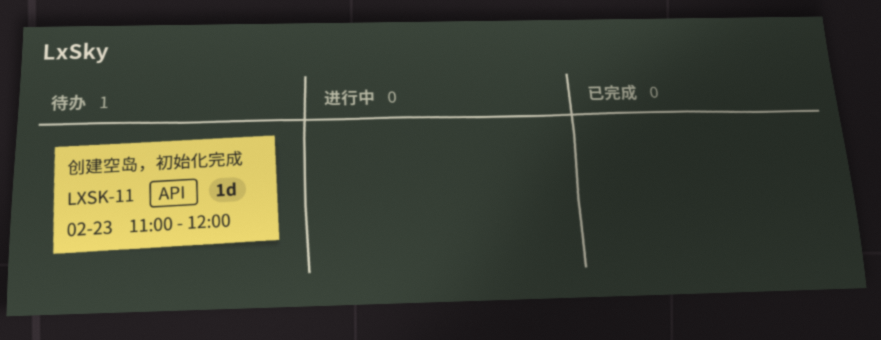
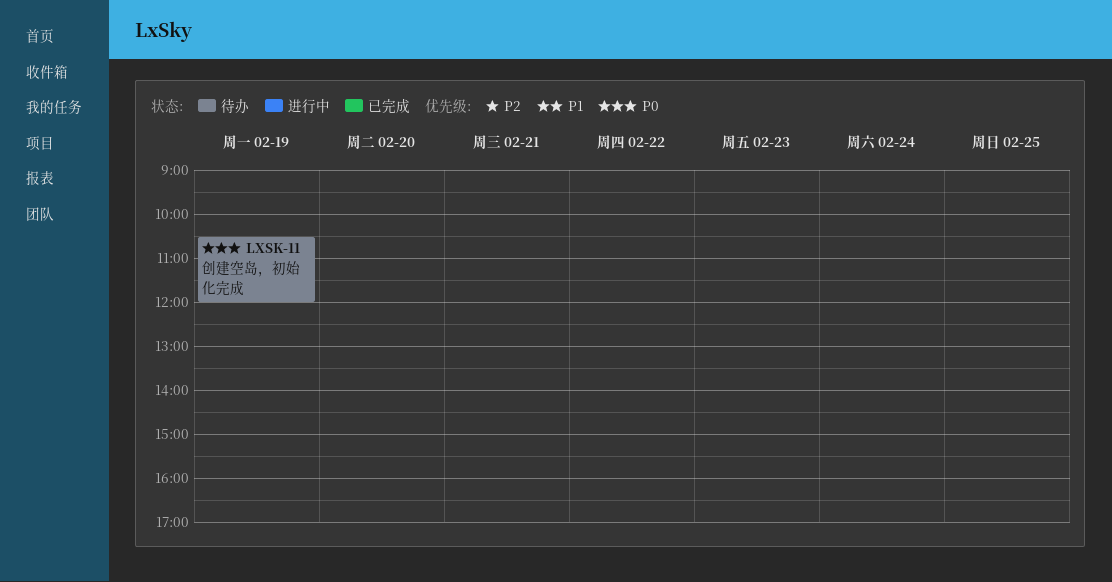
LXSK-11, day: Feb 23 -> Feb 19
LXSK-11, begins: 11:00 -> 10:30

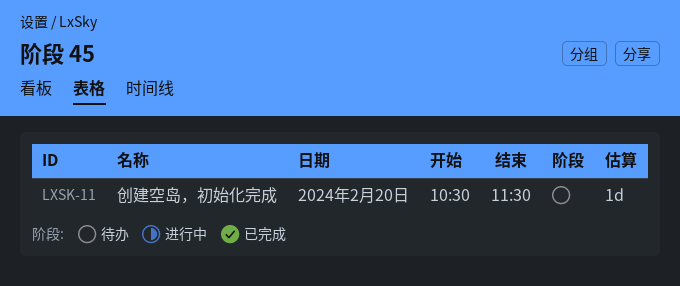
LXSK-11, day: Feb 19 -> Feb 20
LXSK-11, ends: 12:00 -> 11:30

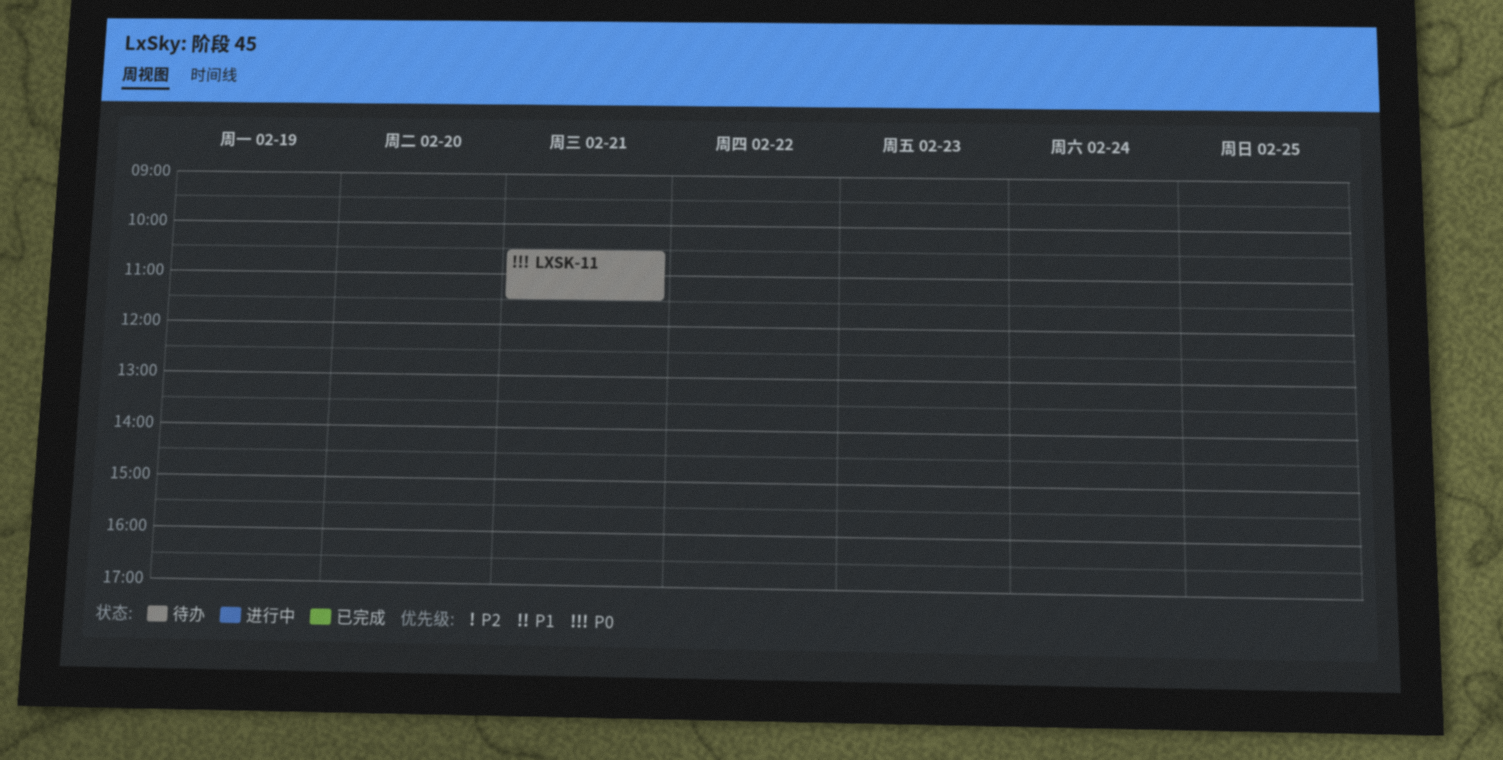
LXSK-11, day: Feb 20 -> Feb 21

